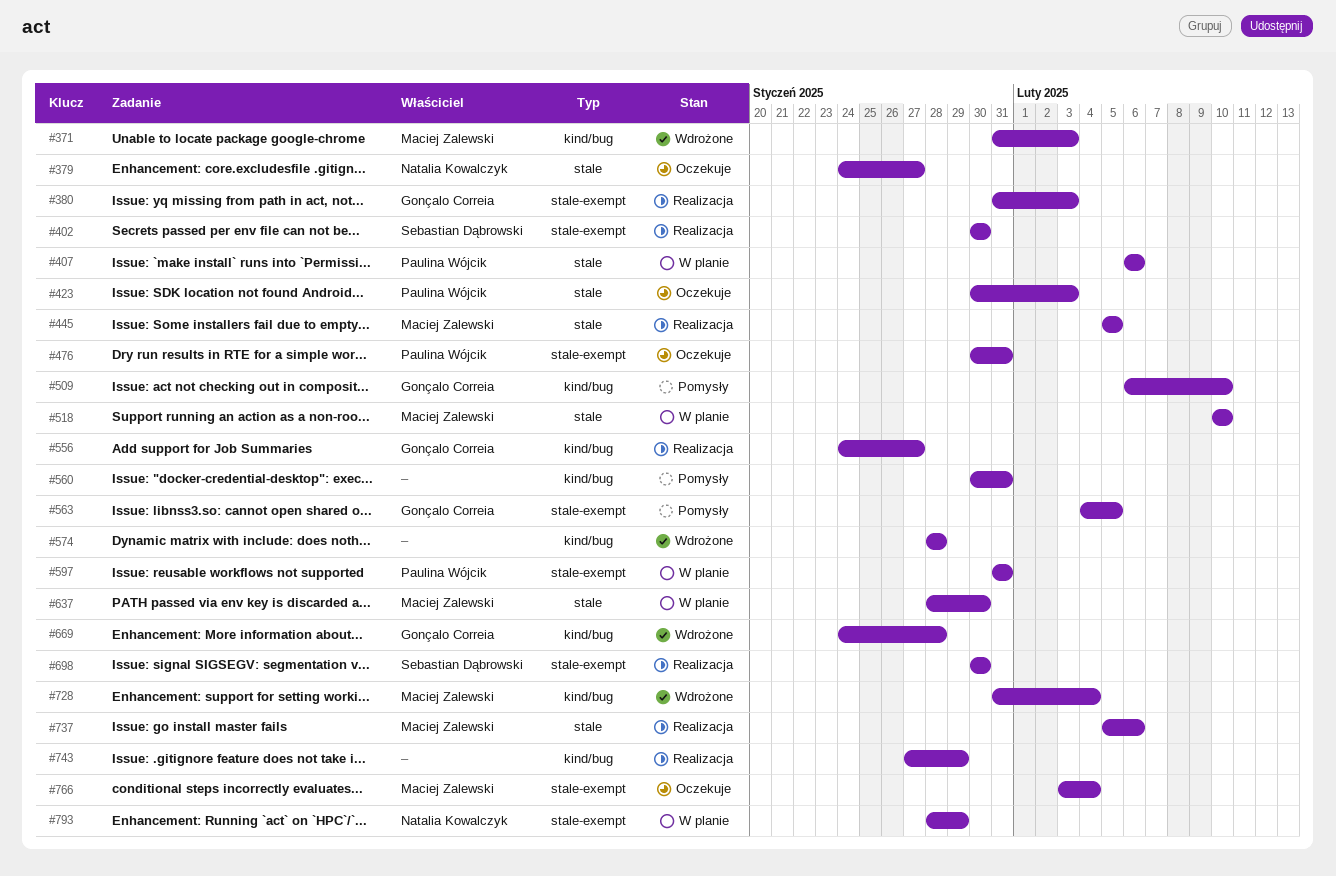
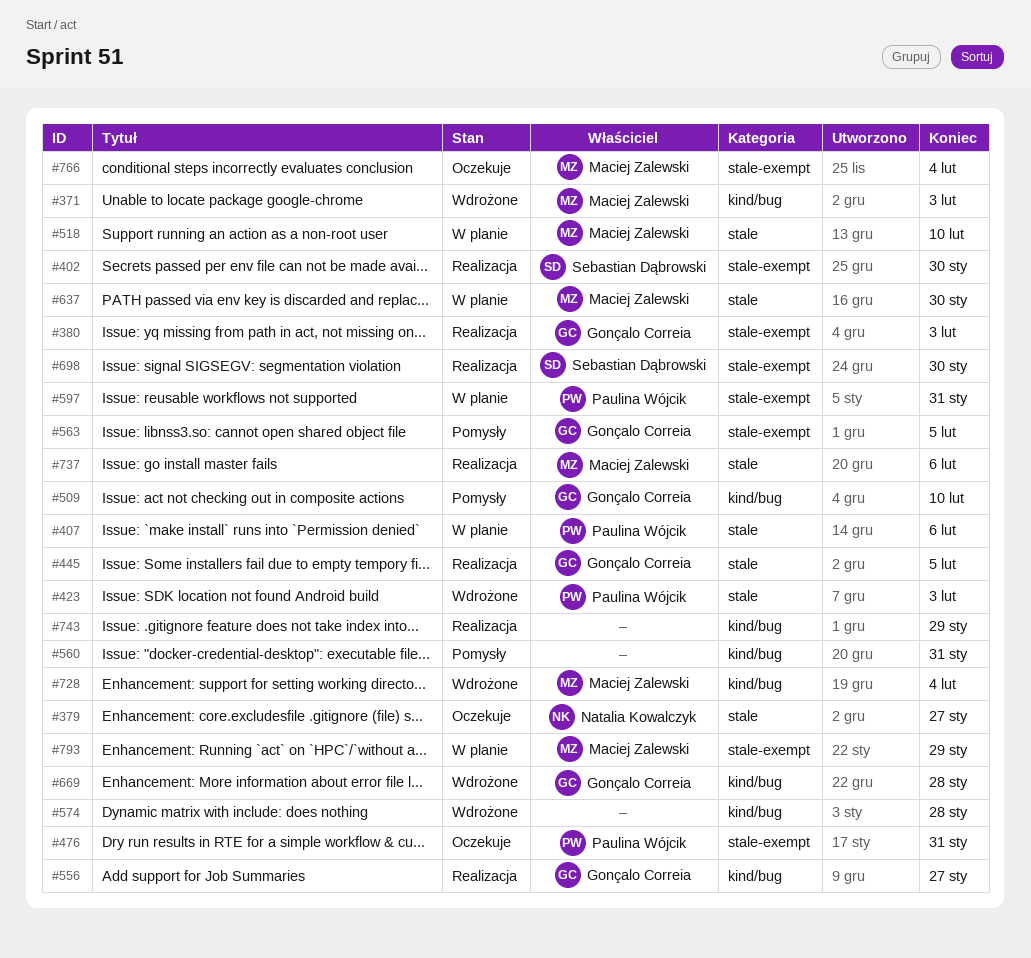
#423, status: Oczekuje -> Wdrożone
#445, owner: Maciej Zalewski -> Gonçalo Correia
#793, owner: Natalia Kowalczyk -> Maciej Zalewski

